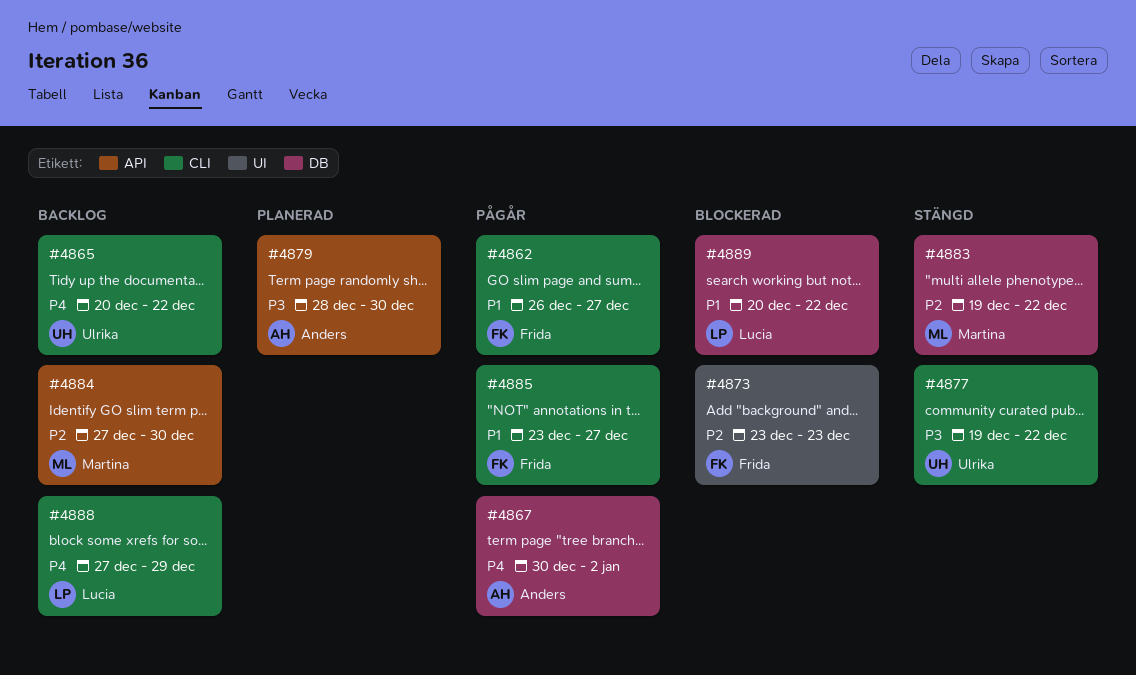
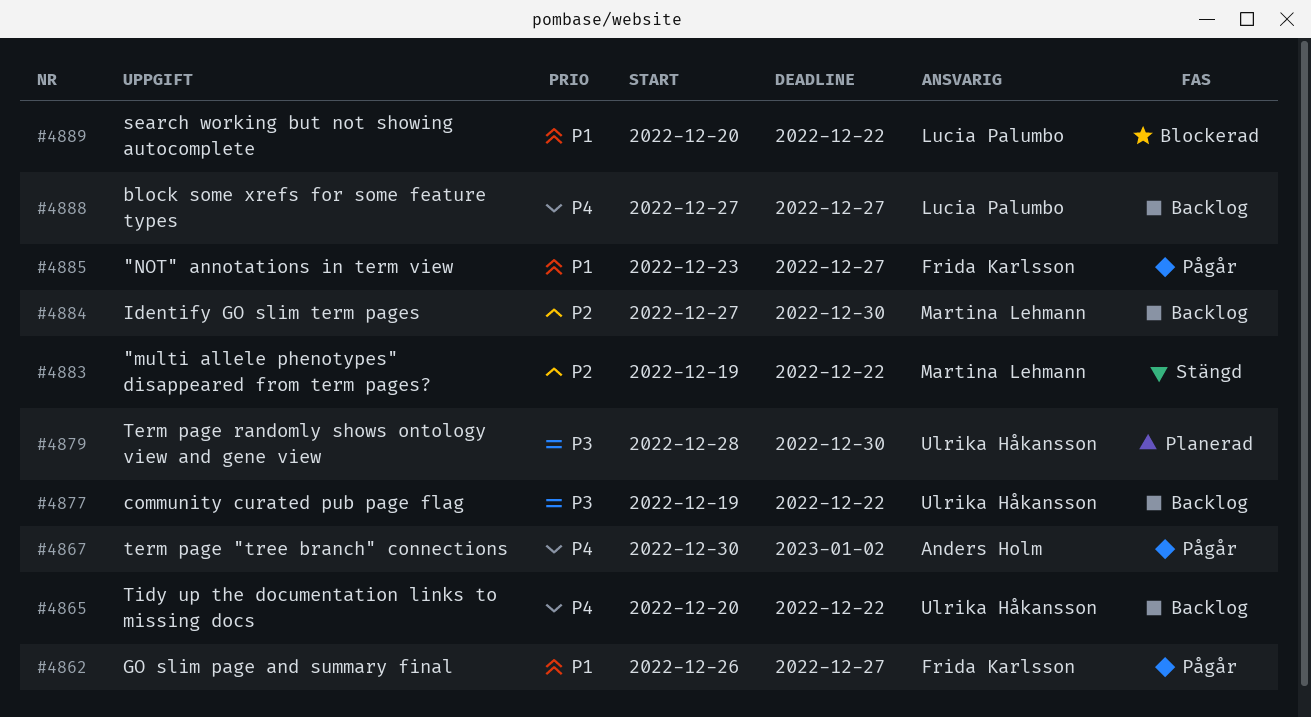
#4873: present -> none
#4877, status: Stängd -> Backlog
#4879, owner: Anders Holm -> Ulrika Håkansson
#4888, due: Dec 29 -> Dec 27

